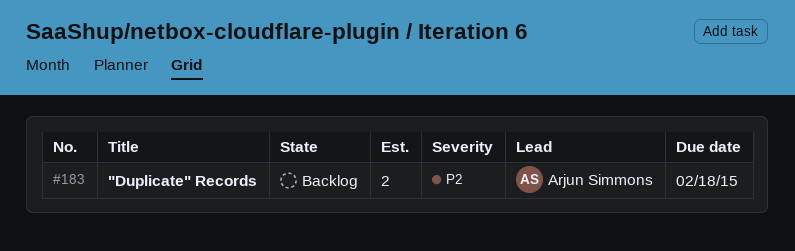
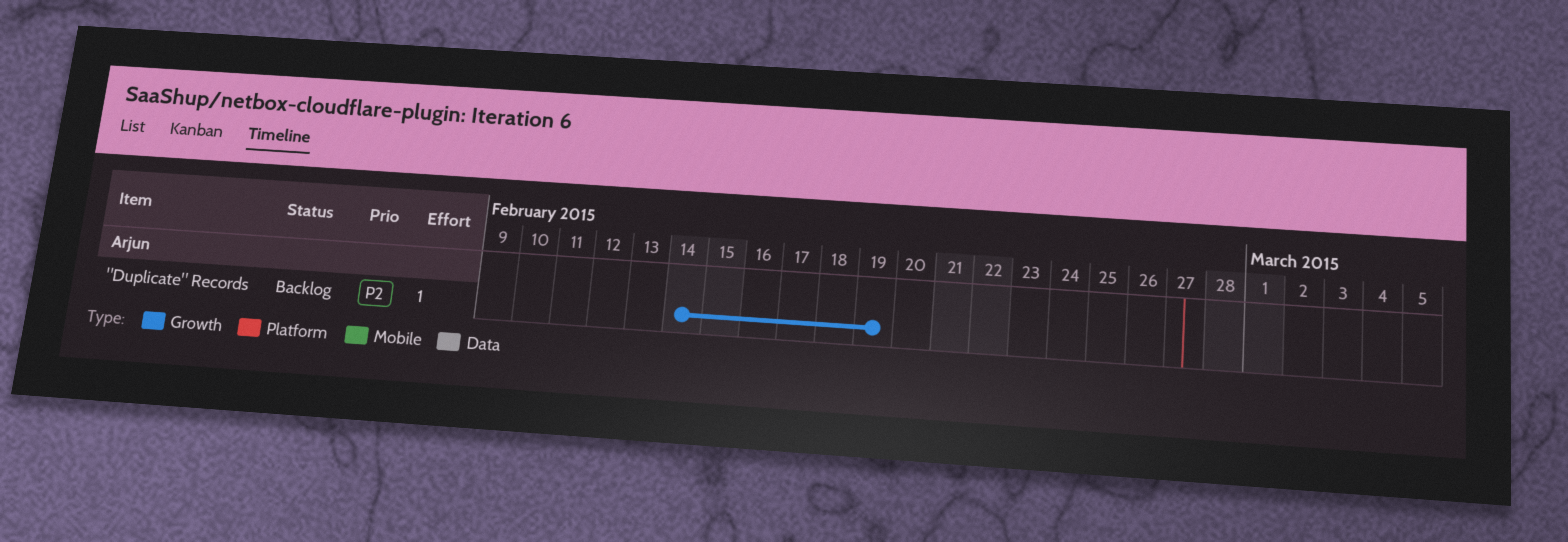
"Duplicate" Records, estimate: 2 -> 1
"Duplicate" Records, due: Feb 18 -> Feb 19

